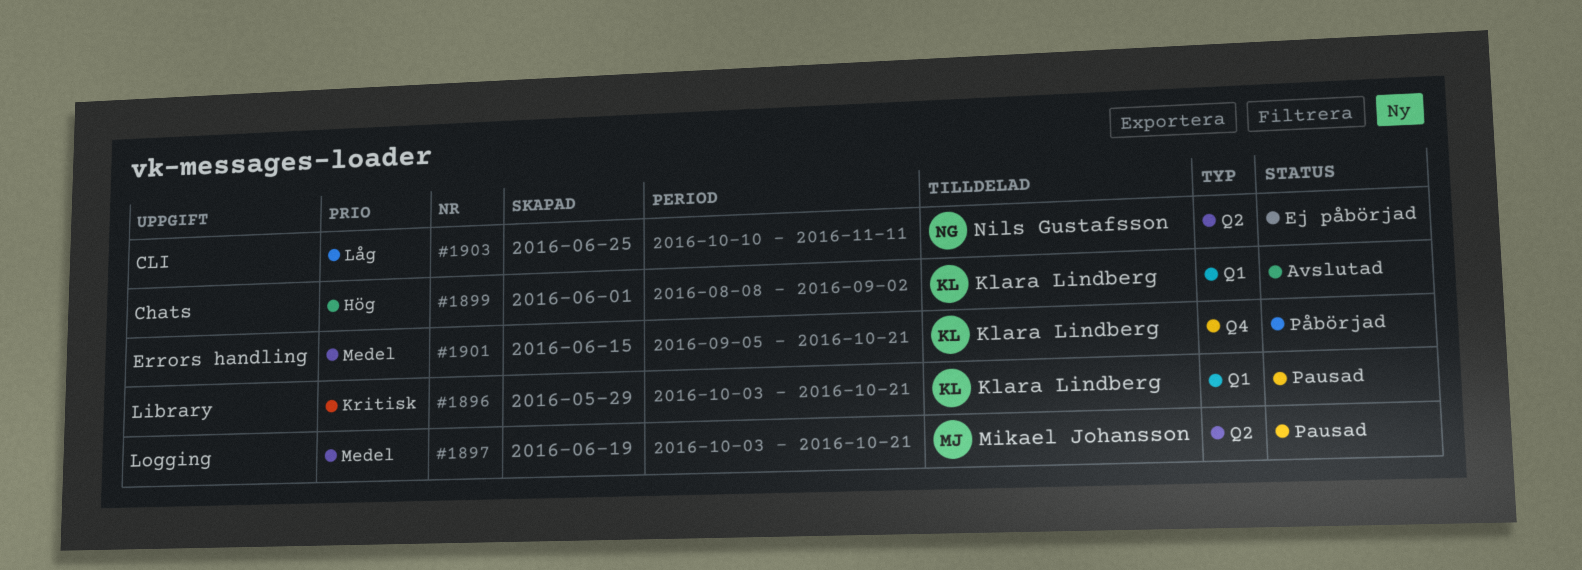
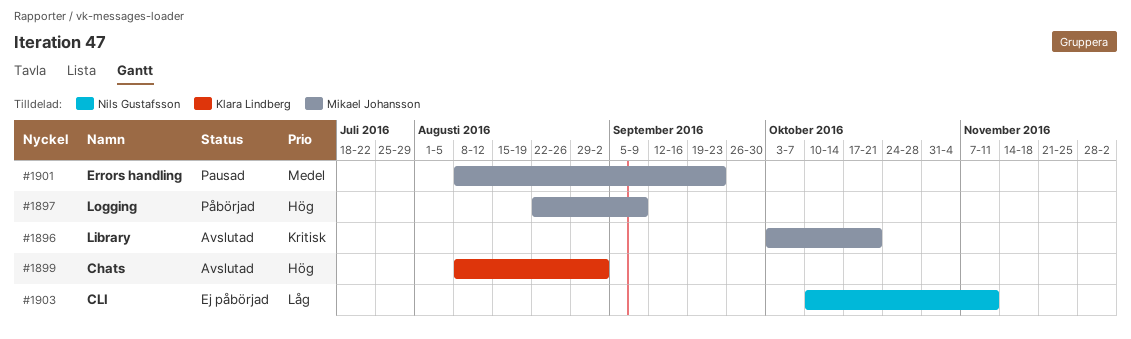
#1896, status: Pausad -> Avslutad
#1896, owner: Klara Lindberg -> Mikael Johansson
#1897, status: Pausad -> Påbörjad
#1897, priority: Medel -> Hög
#1897, start: Oct 3 -> Aug 22
#1897, due: Oct 21 -> Sep 9
#1901, status: Påbörjad -> Pausad
#1901, owner: Klara Lindberg -> Mikael Johansson
#1901, start: Sep 5 -> Aug 8
#1901, due: Oct 21 -> Sep 23

